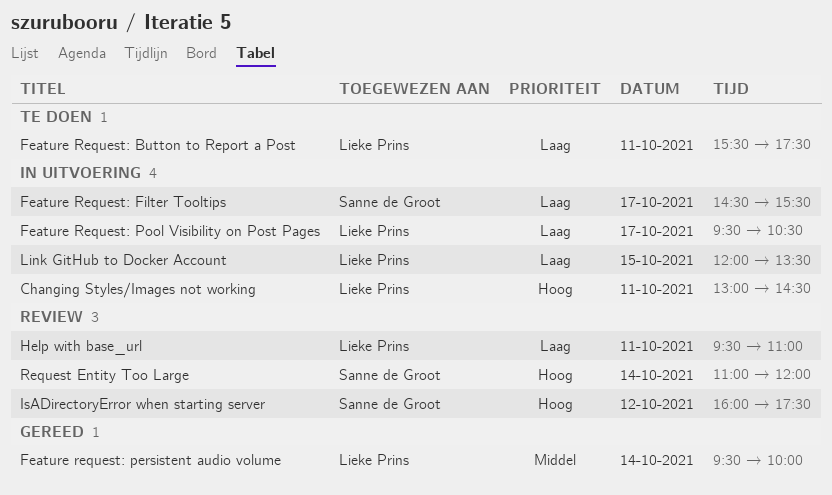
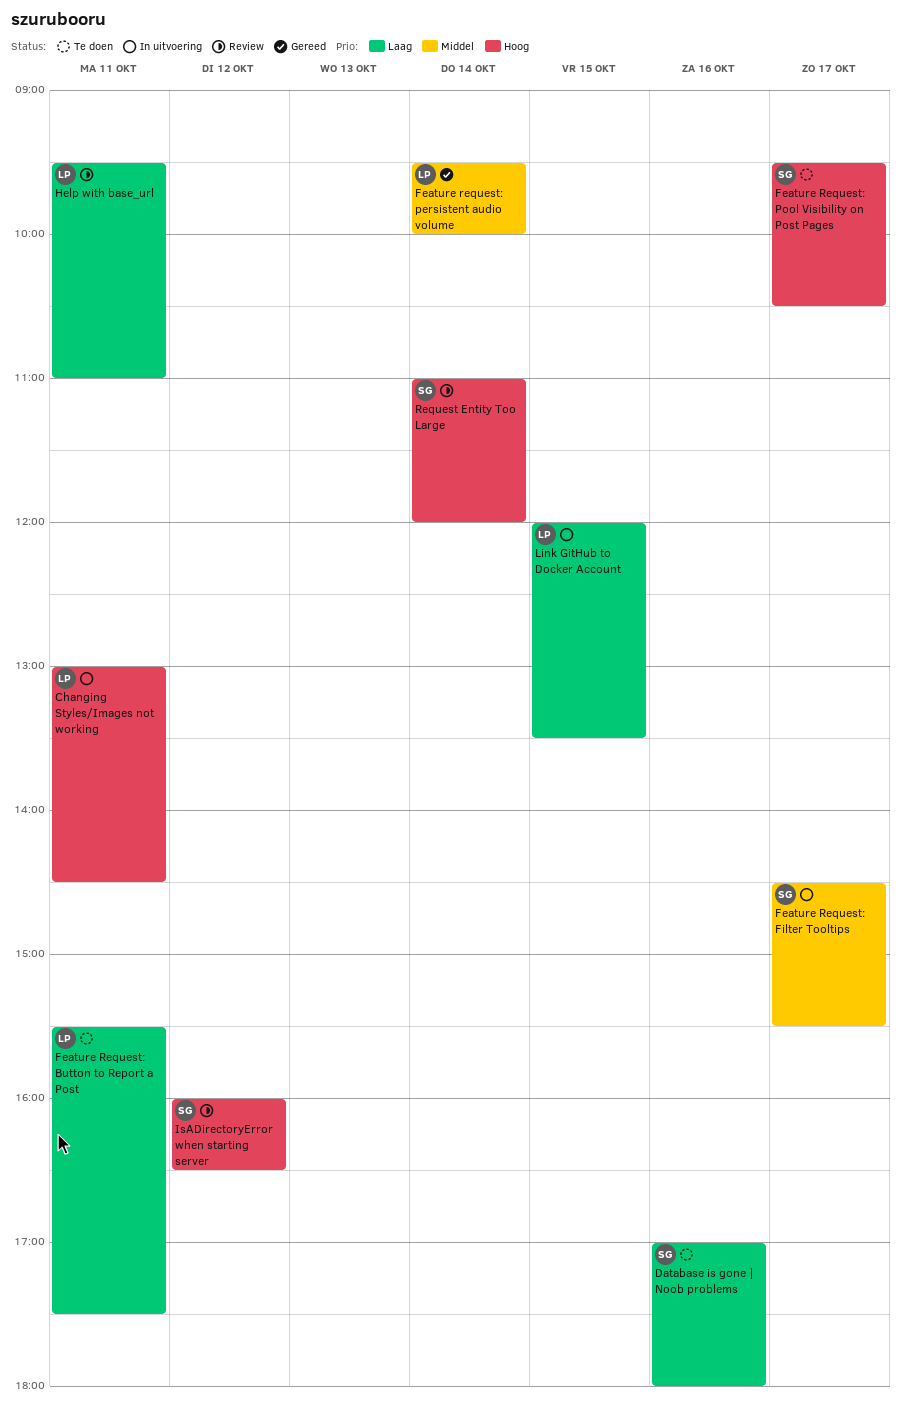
Database is gone | Noob problems: none -> present
Feature Request: Filter Tooltips, priority: Laag -> Middel
Feature Request: Pool Visibility on Post Pages, status: In uitvoering -> Te doen
Feature Request: Pool Visibility on Post Pages, owner: Lieke Prins -> Sanne de Groot
Feature Request: Pool Visibility on Post Pages, priority: Laag -> Hoog
IsADirectoryError when starting server, ends: 17:30 -> 16:30

